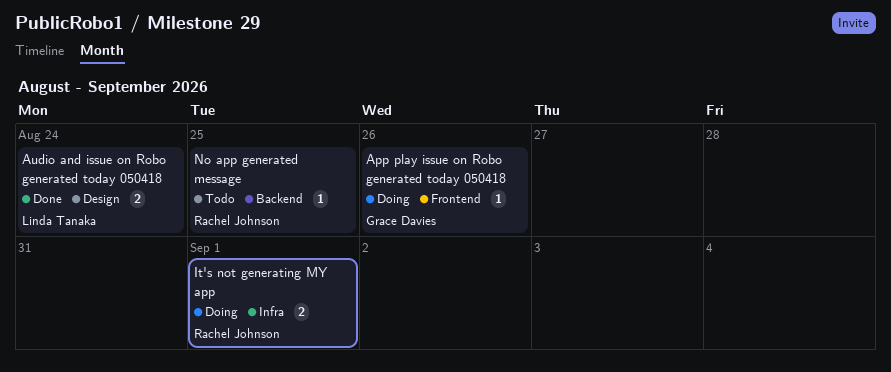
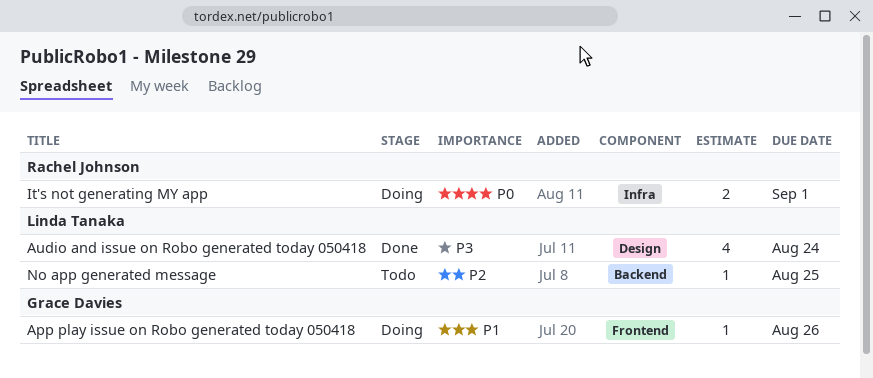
Audio and issue on Robo generated today 050418, estimate: 2 -> 4
No app generated message, owner: Rachel Johnson -> Linda Tanaka

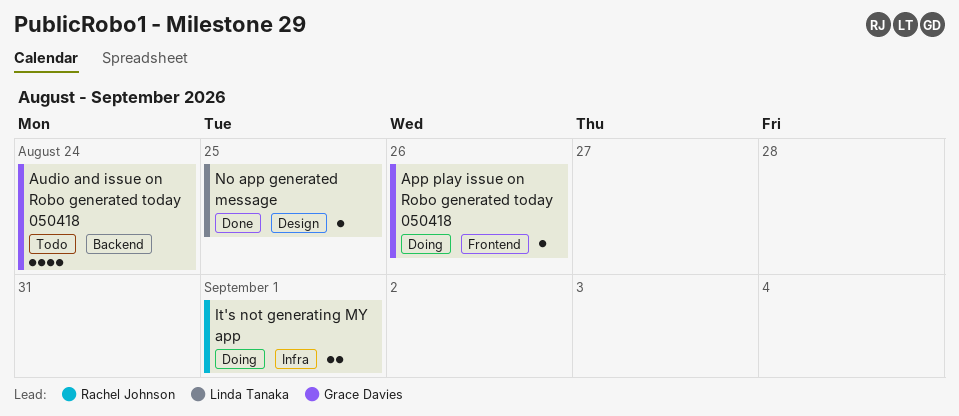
Audio and issue on Robo generated today 050418, status: Done -> Todo
Audio and issue on Robo generated today 050418, owner: Linda Tanaka -> Grace Davies
Audio and issue on Robo generated today 050418, label: Design -> Backend
No app generated message, status: Todo -> Done
No app generated message, label: Backend -> Design

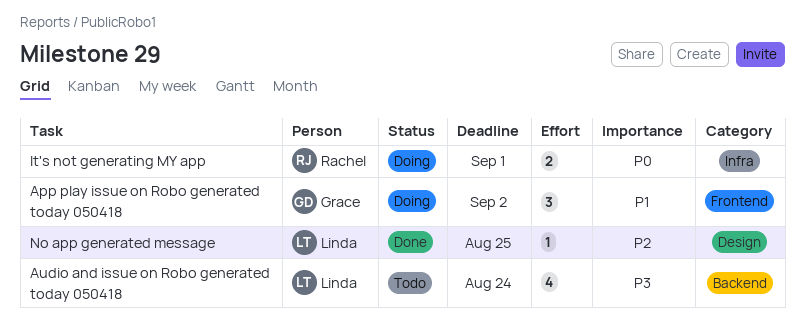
App play issue on Robo generated today 050418, estimate: 1 -> 3
App play issue on Robo generated today 050418, due: Aug 26 -> Sep 2
Audio and issue on Robo generated today 050418, owner: Grace Davies -> Linda Tanaka

